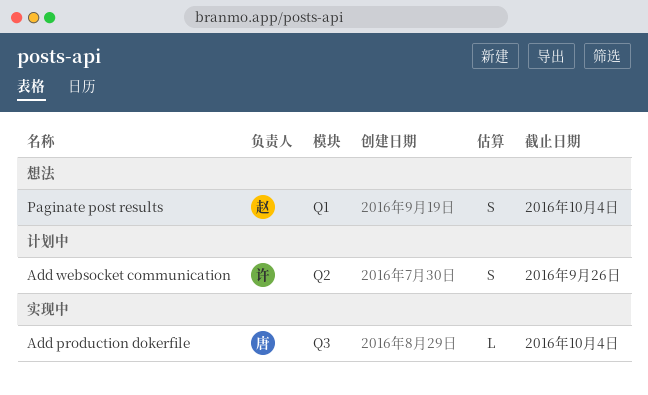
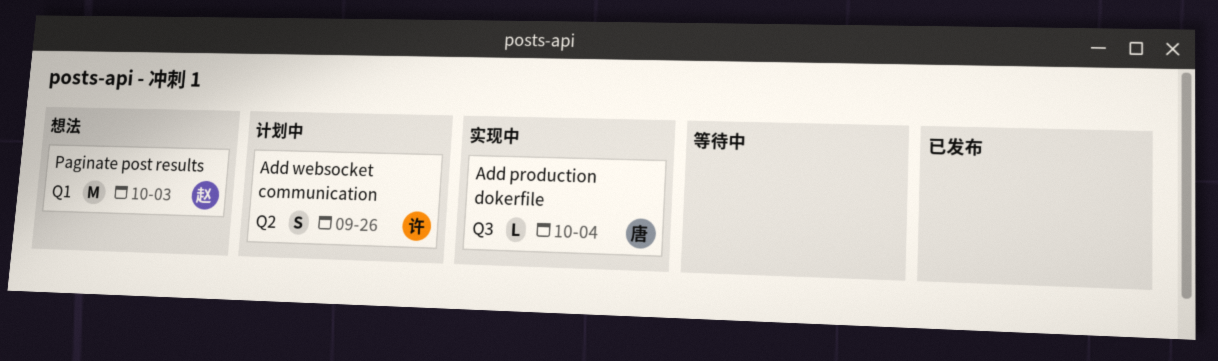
Paginate post results, estimate: S -> M
Paginate post results, due: Oct 4 -> Oct 3

